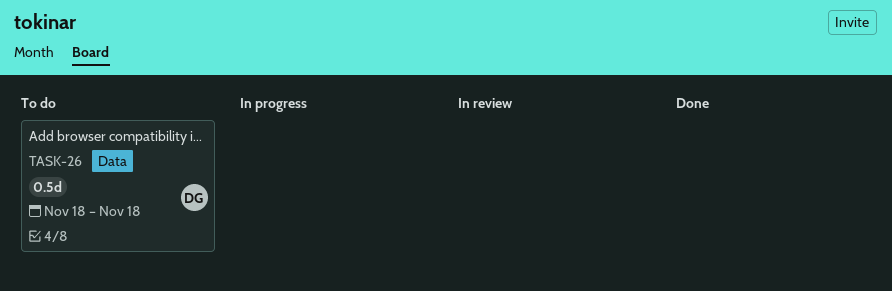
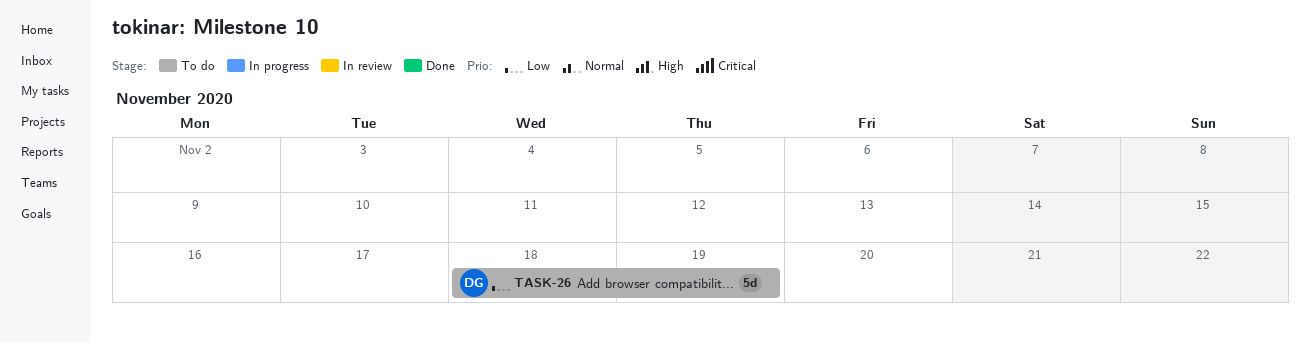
TASK-26, estimate: 0.5d -> 5d
TASK-26, due: Nov 18 -> Nov 19

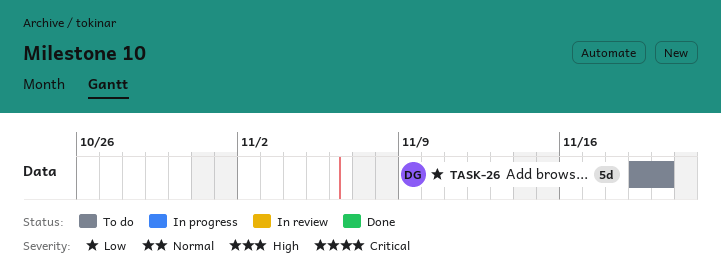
TASK-26, start: Nov 18 -> Nov 19
TASK-26, due: Nov 19 -> Nov 20

